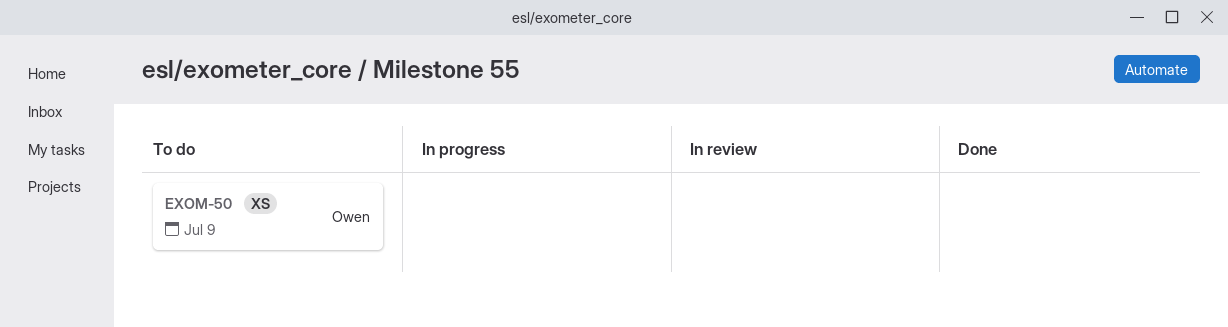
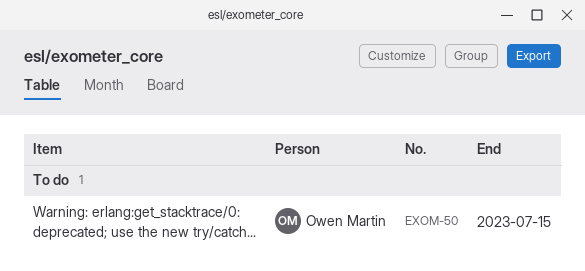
EXOM-50, due: Jul 9 -> Jul 15

